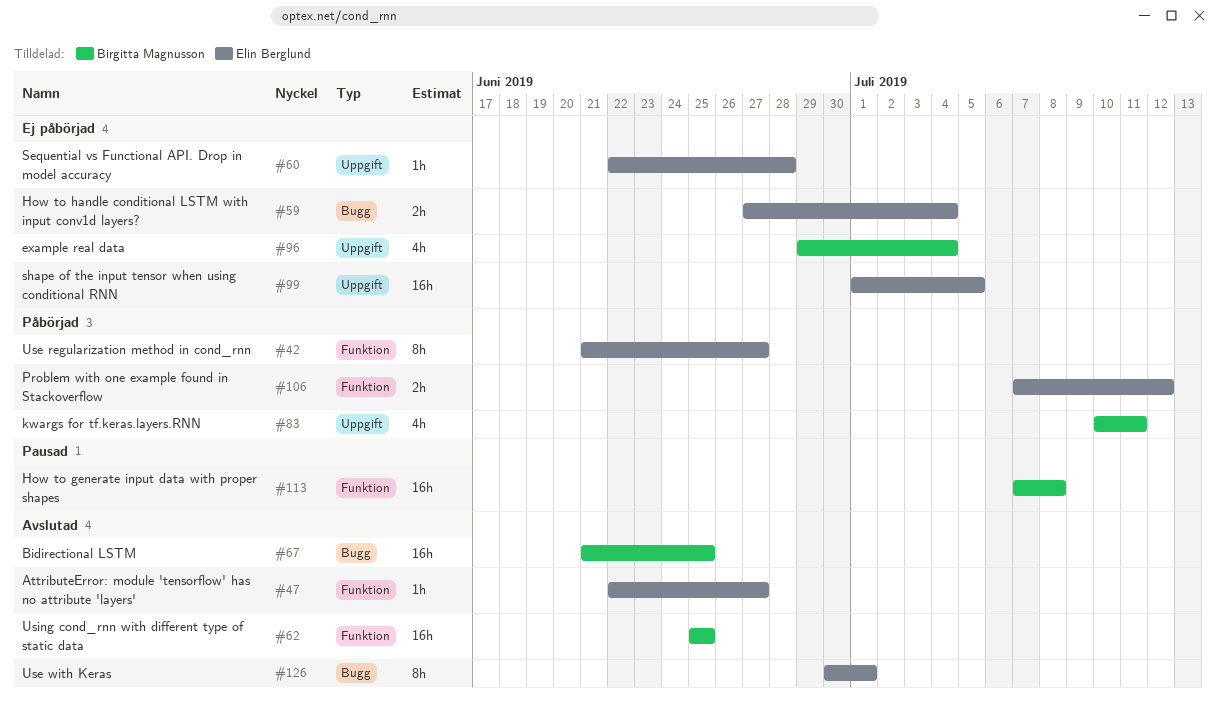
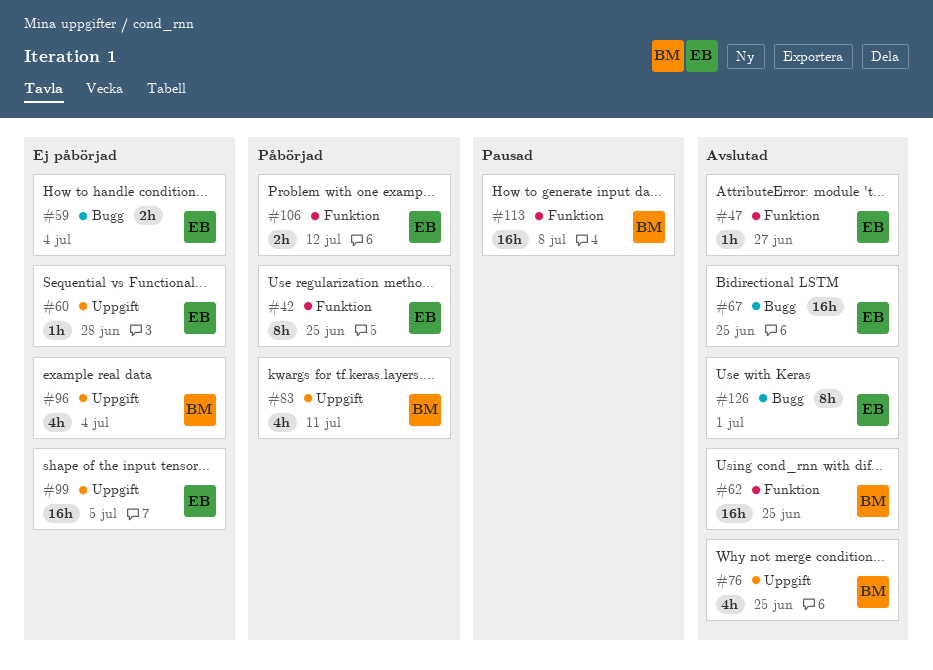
#42, due: Jun 27 -> Jun 25
#67, owner: Birgitta Magnusson -> Elin Berglund
#76: none -> present

